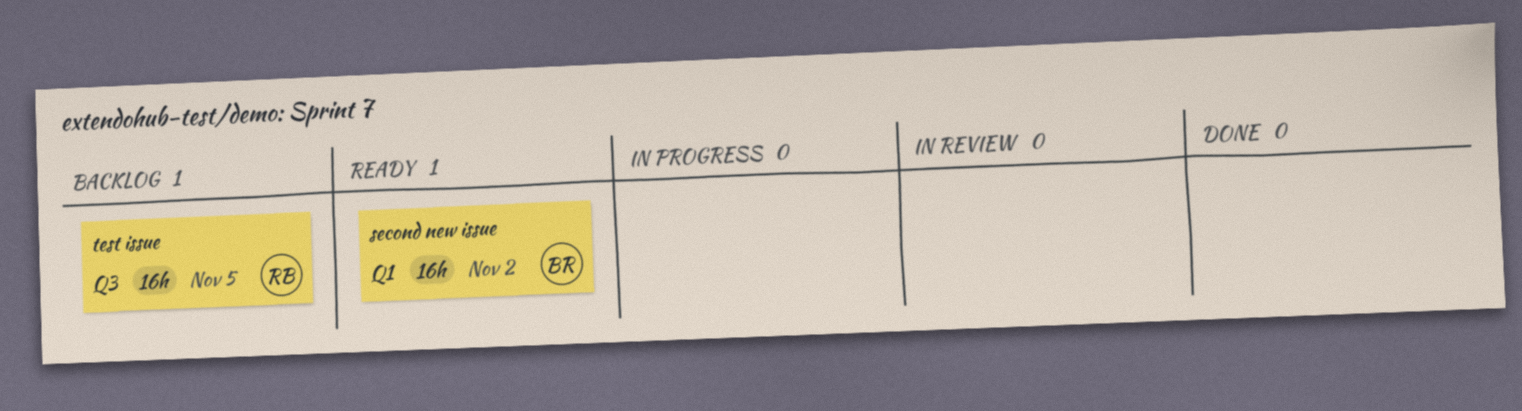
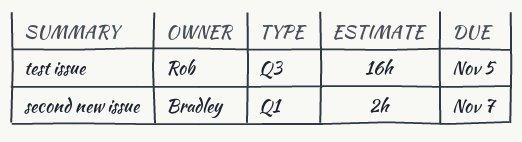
second new issue, estimate: 16h -> 2h
second new issue, due: Nov 2 -> Nov 7

